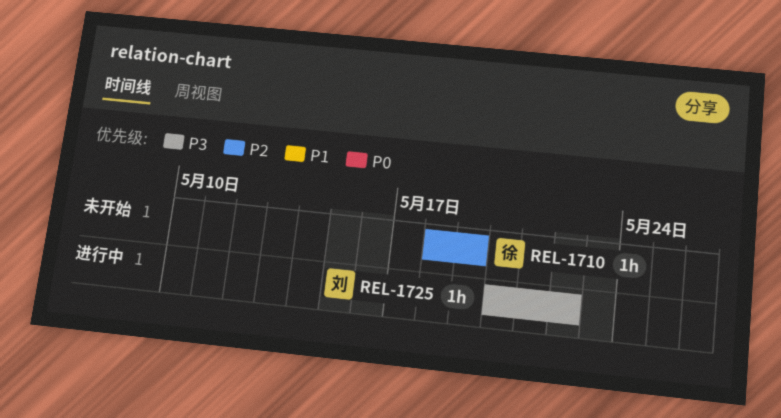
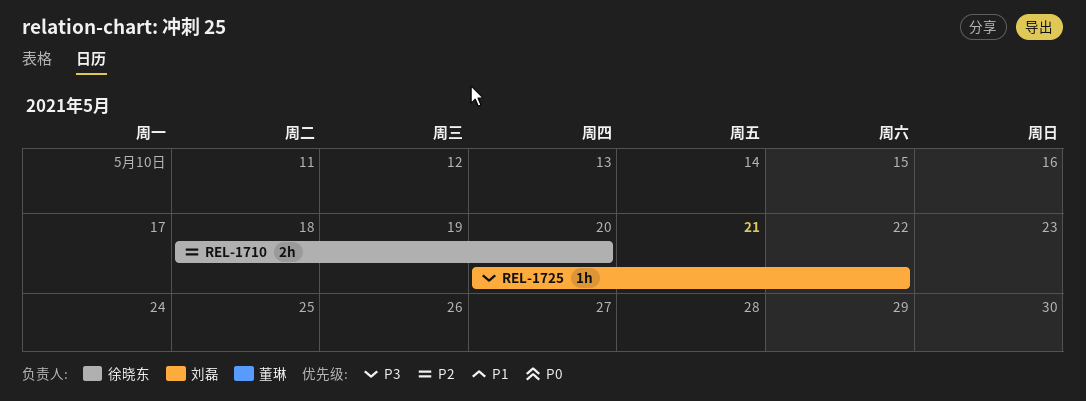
REL-1710, estimate: 1h -> 2h
REL-1710, due: May 19 -> May 20

